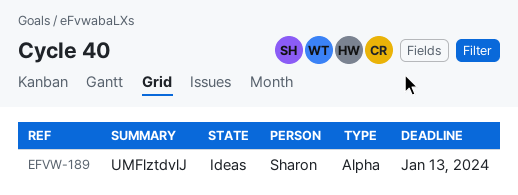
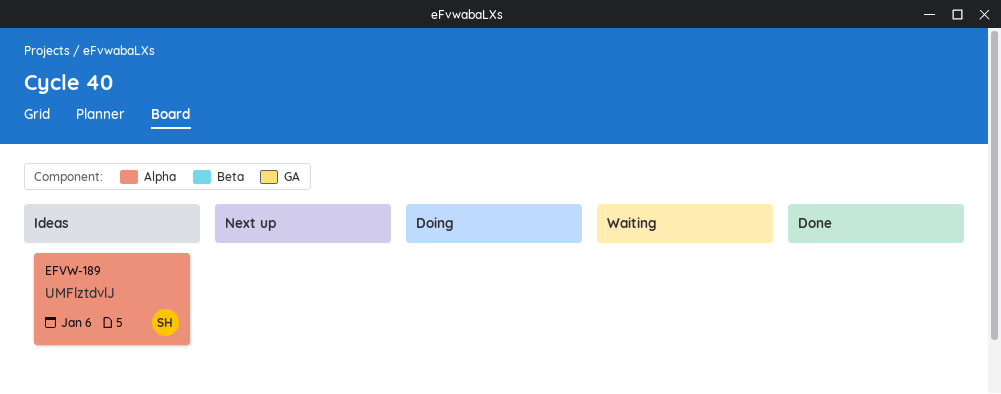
EFVW-189, due: Jan 13 -> Jan 6

